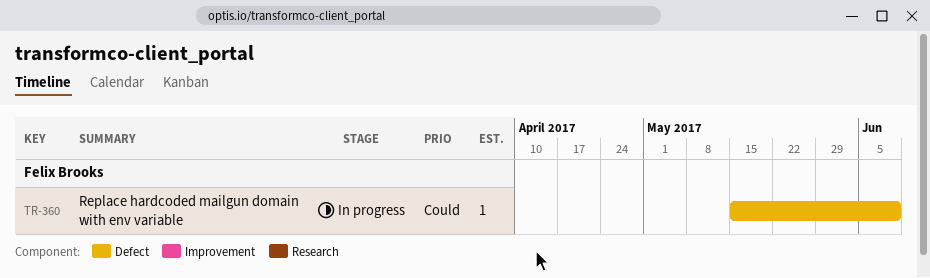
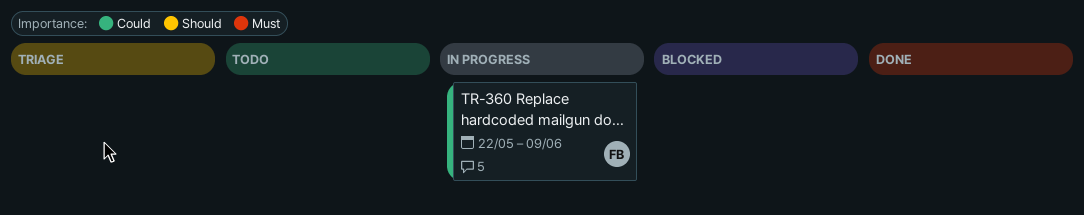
TR-360, start: May 15 -> May 22

